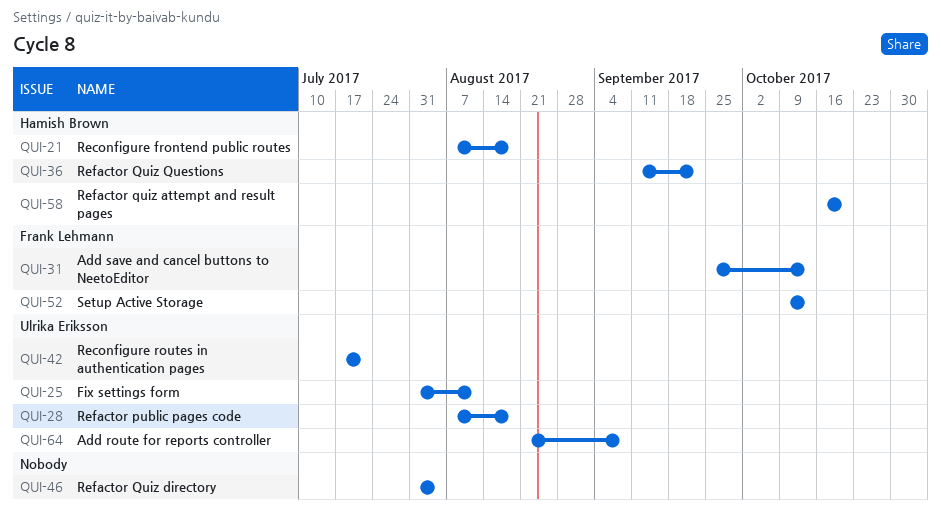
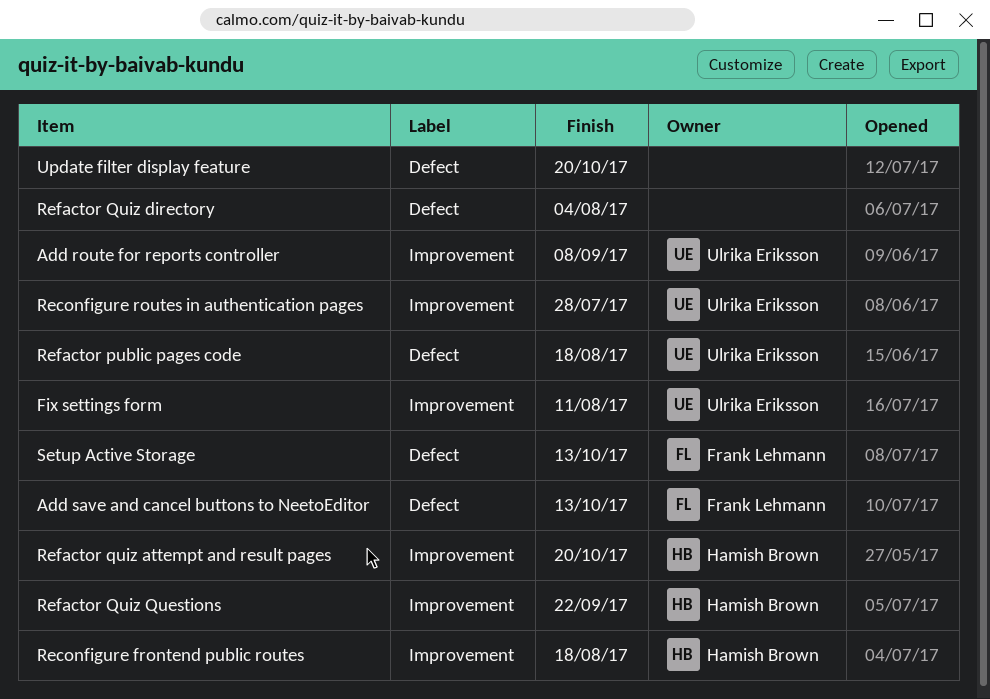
Reconfigure routes in authentication pages, due: Jul 21 -> Jul 28
Update filter display feature: none -> present

